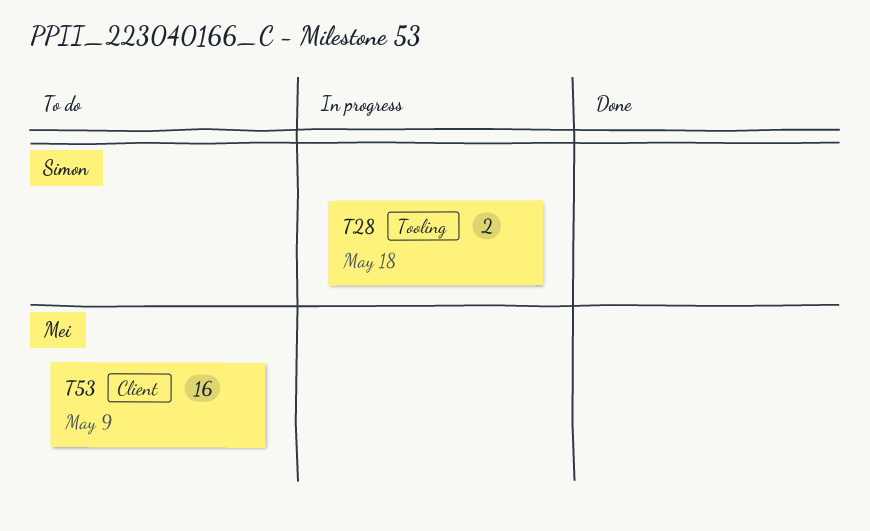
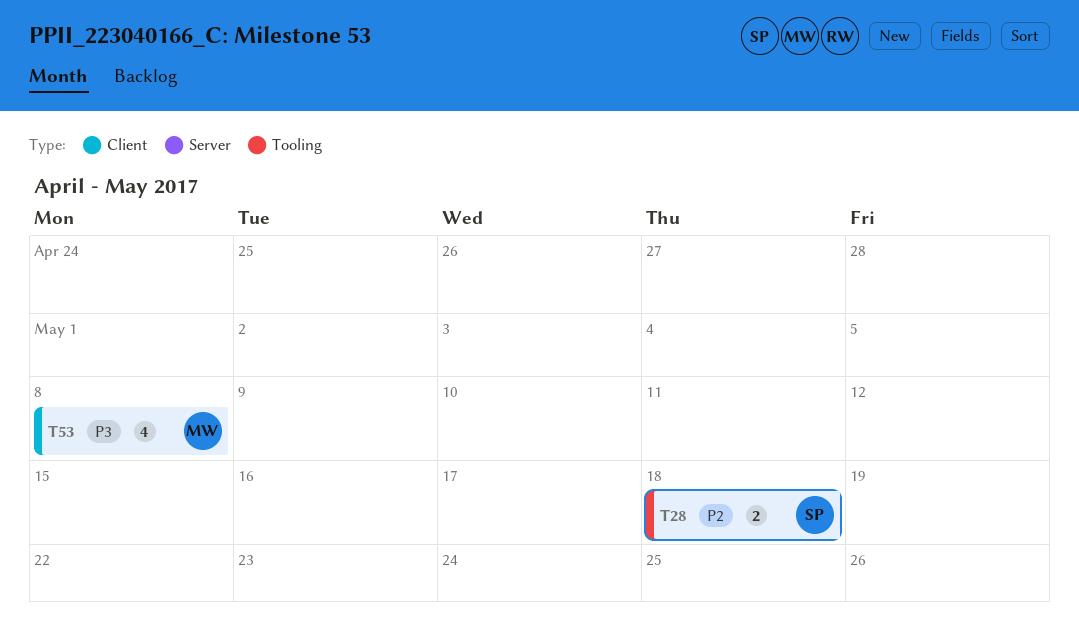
T53, estimate: 16 -> 4
T53, due: May 9 -> May 8

